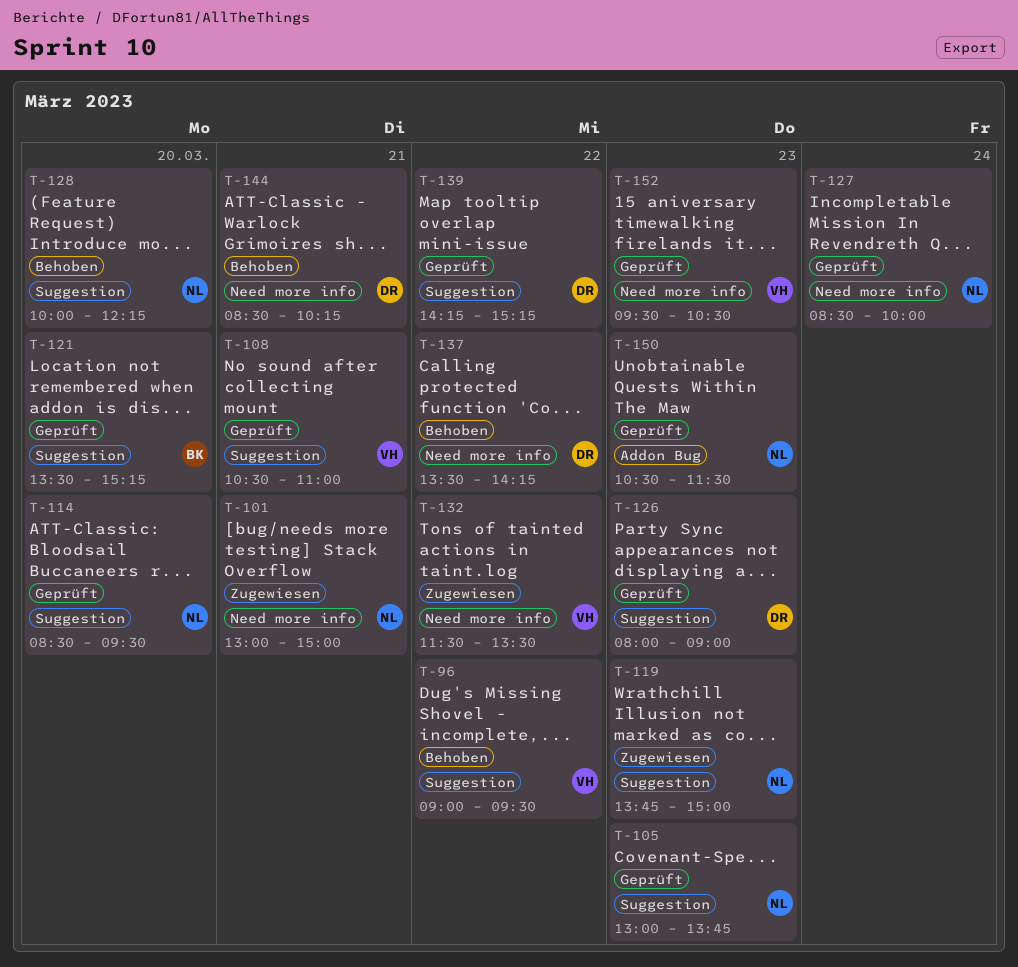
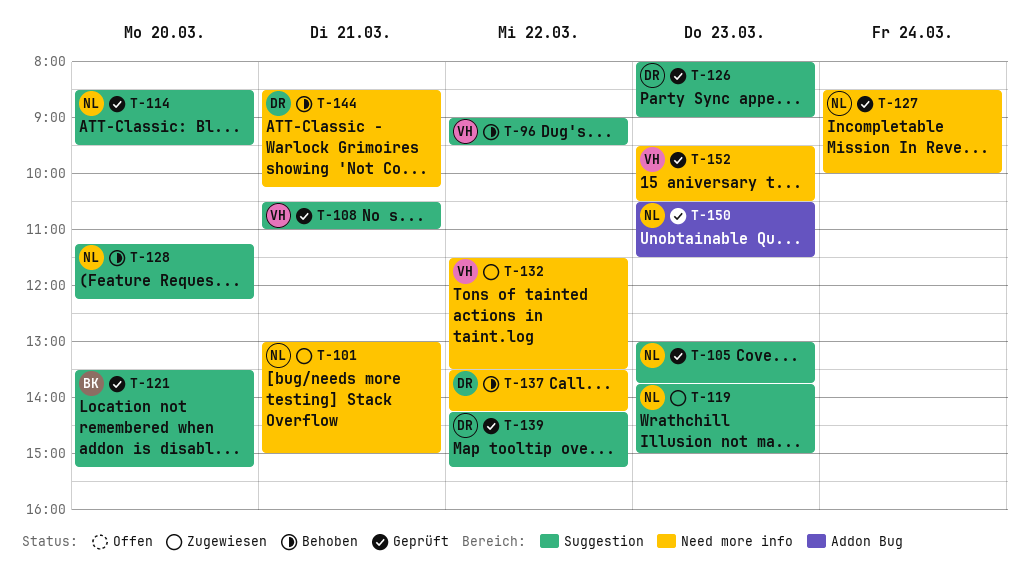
T-128, begins: 10:00 -> 11:15

